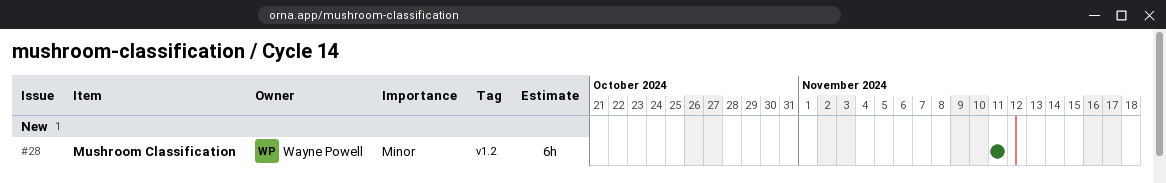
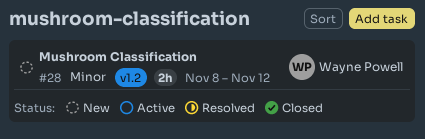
#28, estimate: 6h -> 2h
#28, start: Nov 11 -> Nov 8
#28, due: Nov 11 -> Nov 12

